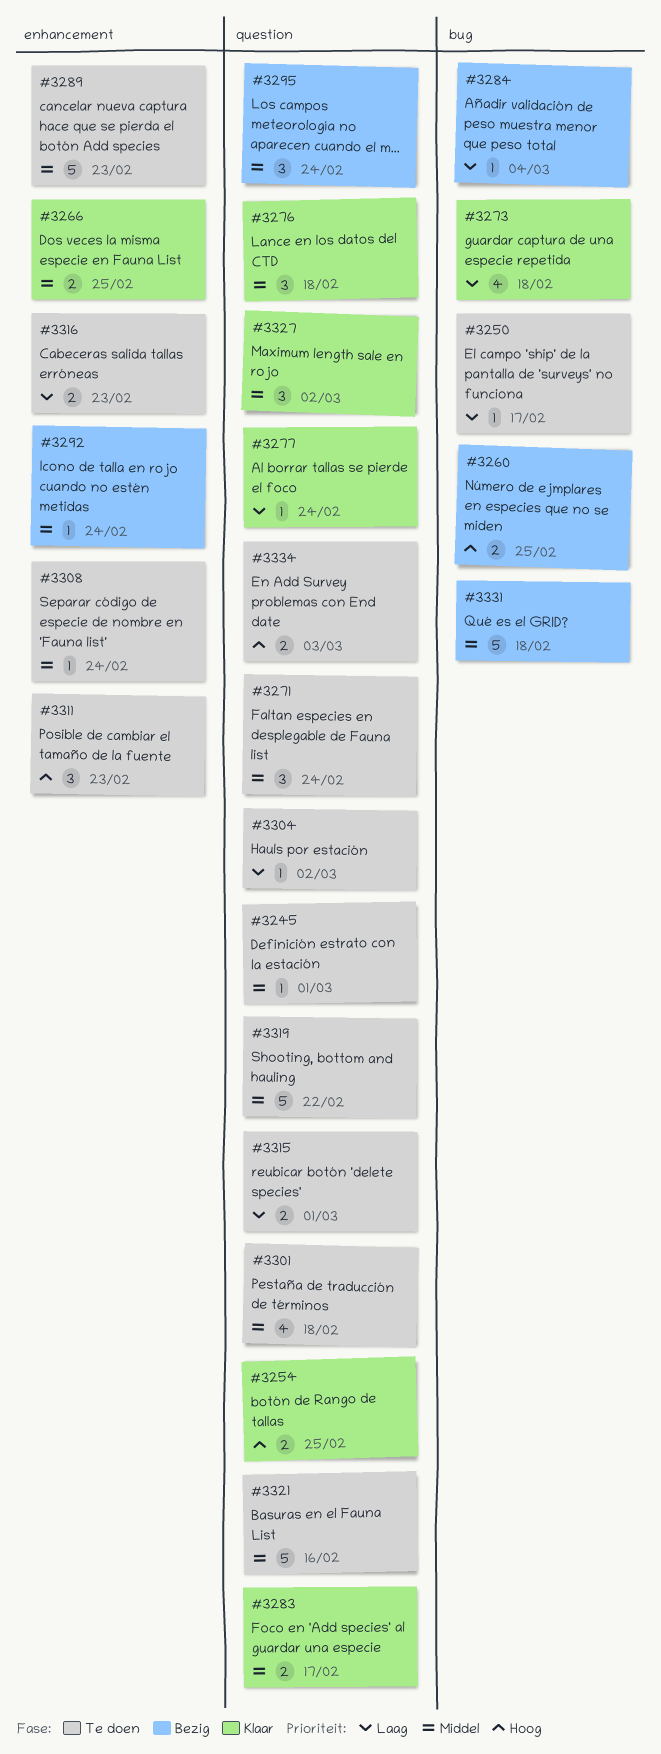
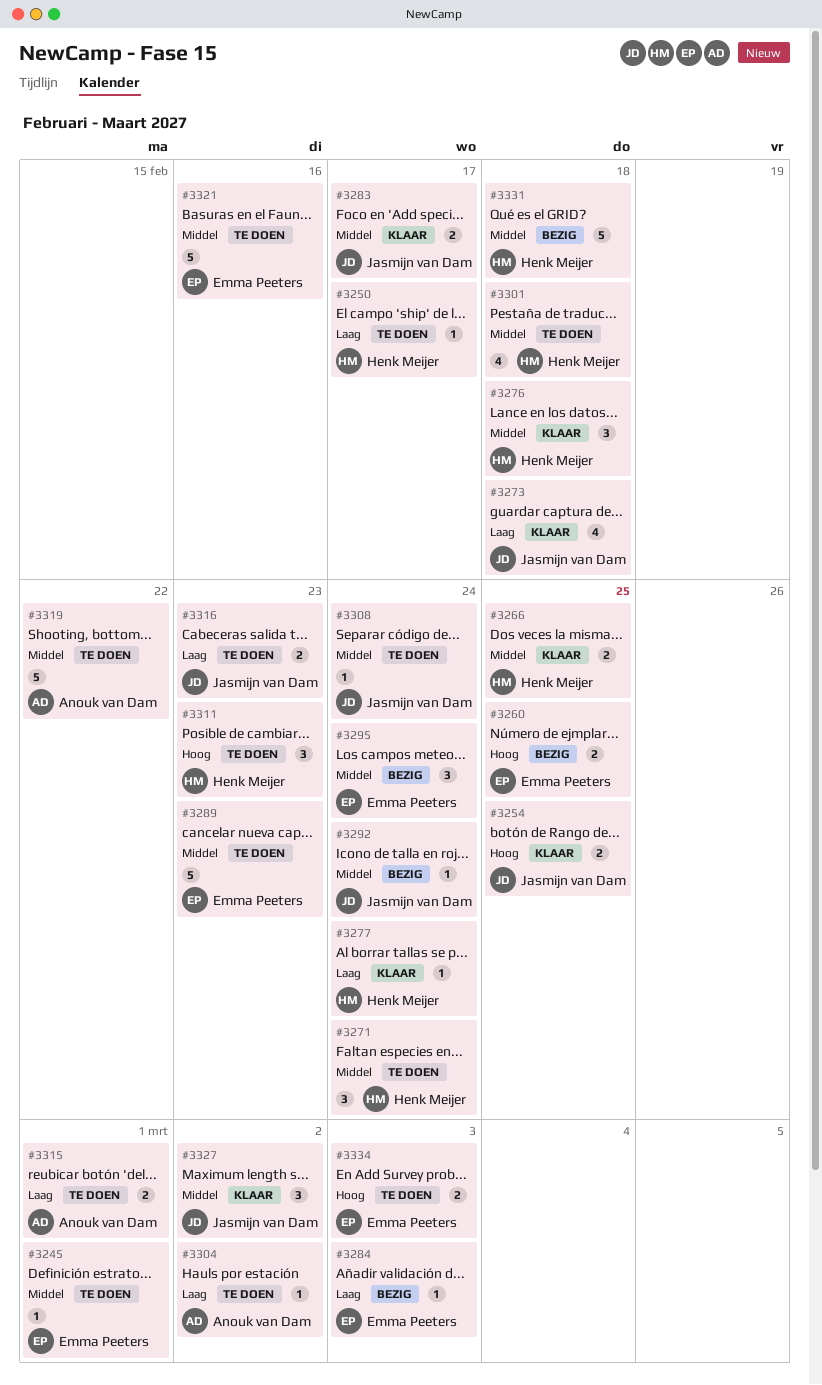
#3284, due: Mar 4 -> Mar 3

